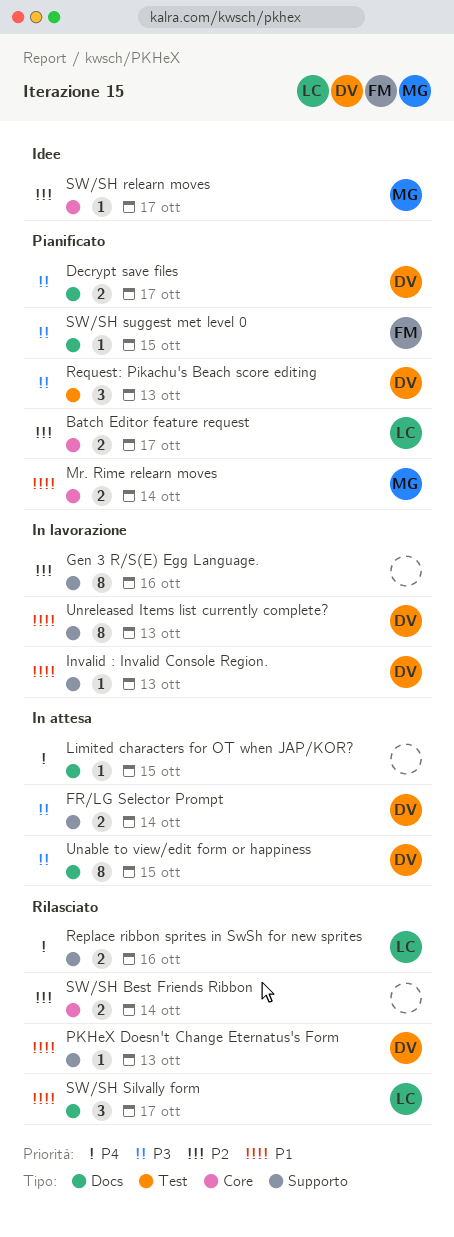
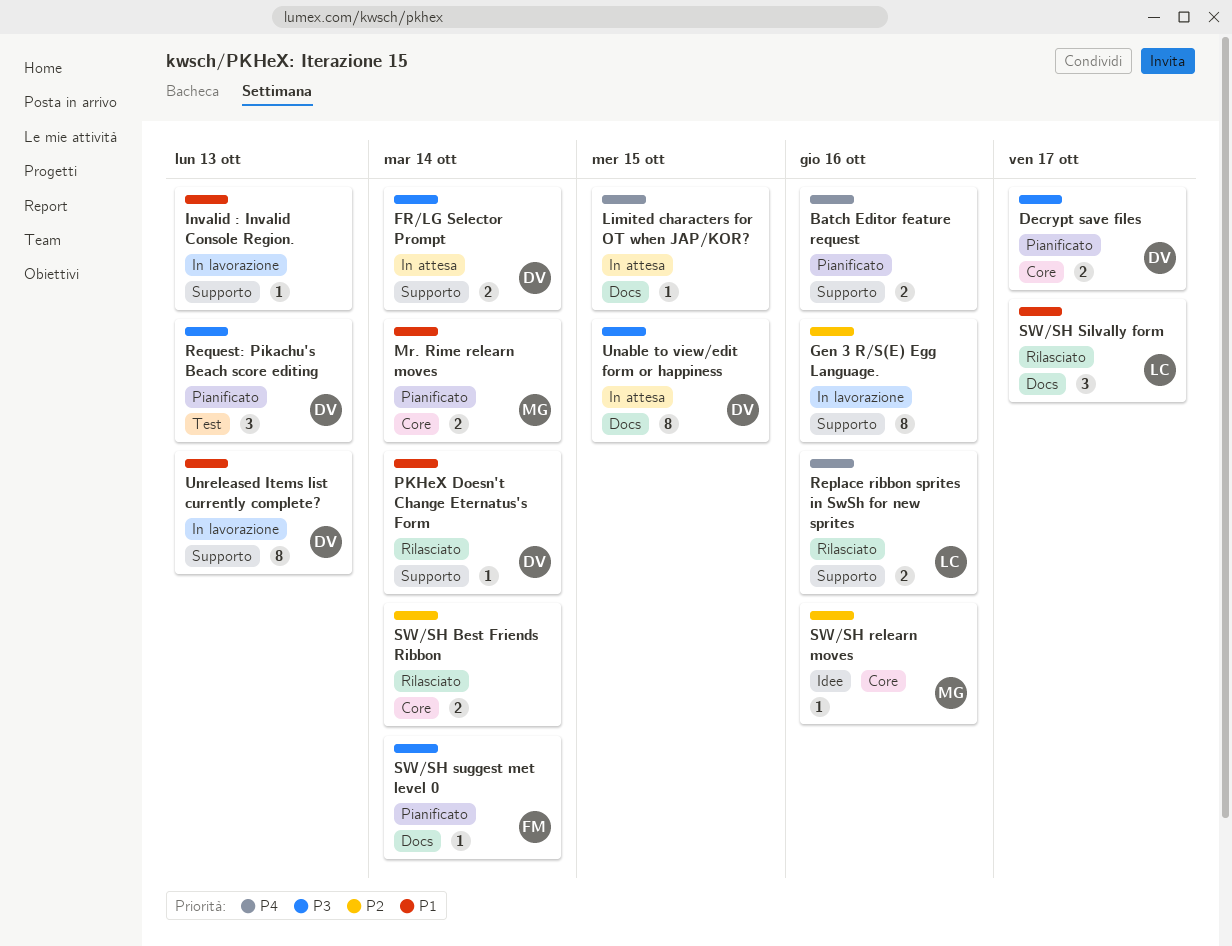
Batch Editor feature request, owner: LC -> none
Batch Editor feature request, priority: P2 -> P4
Batch Editor feature request, label: Core -> Supporto
Batch Editor feature request, due: Oct 17 -> Oct 16
Decrypt save files, label: Docs -> Core
Invalid : Invalid Console Region., owner: DV -> none
PKHeX Doesn't Change Eternatus's Form, due: Oct 13 -> Oct 14
SW/SH relearn moves, due: Oct 17 -> Oct 16
SW/SH suggest met level 0, due: Oct 15 -> Oct 14

